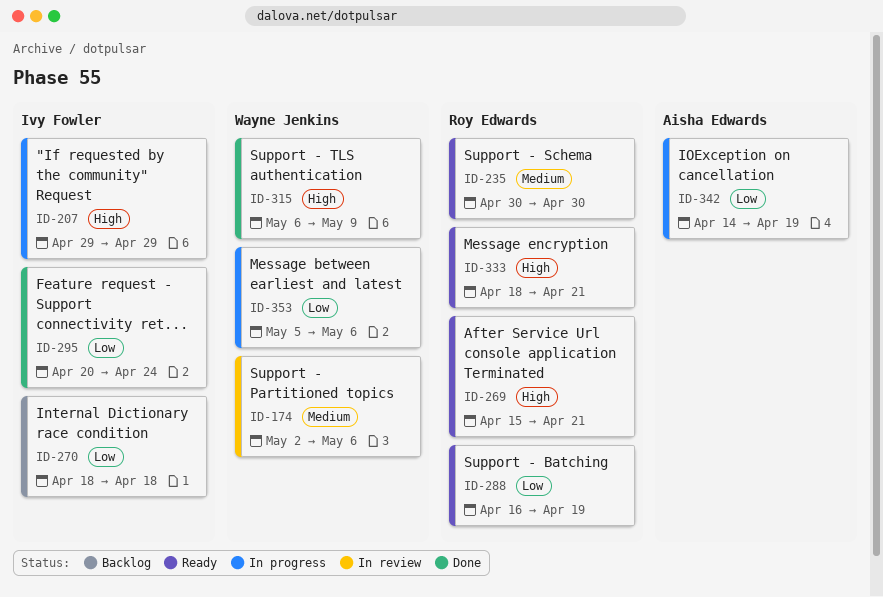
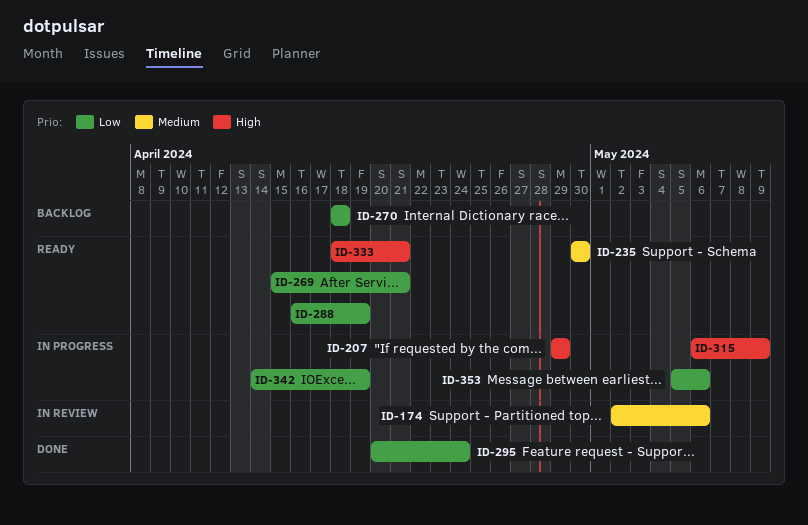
ID-269, priority: High -> Low
ID-315, status: Done -> In progress

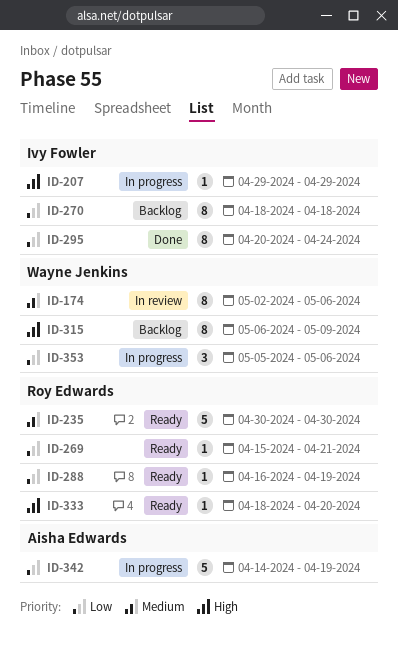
ID-315, status: In progress -> Backlog
ID-333, due: Apr 21 -> Apr 20

